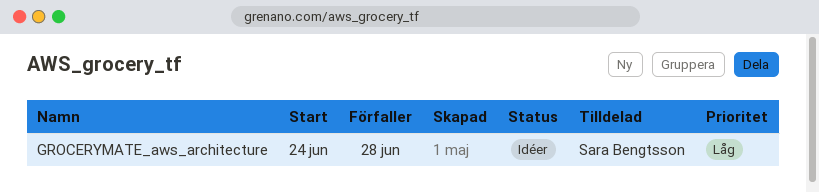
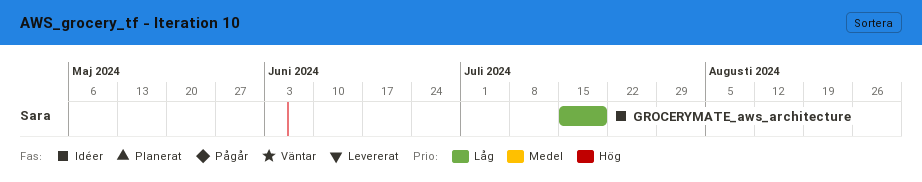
GROCERYMATE_aws_architecture, start: Jun 24 -> Jul 15
GROCERYMATE_aws_architecture, due: Jun 28 -> Jul 19

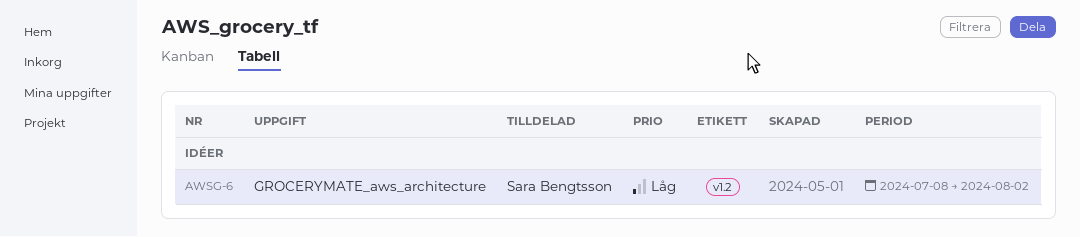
GROCERYMATE_aws_architecture, start: Jul 15 -> Jul 8
GROCERYMATE_aws_architecture, due: Jul 19 -> Aug 2

